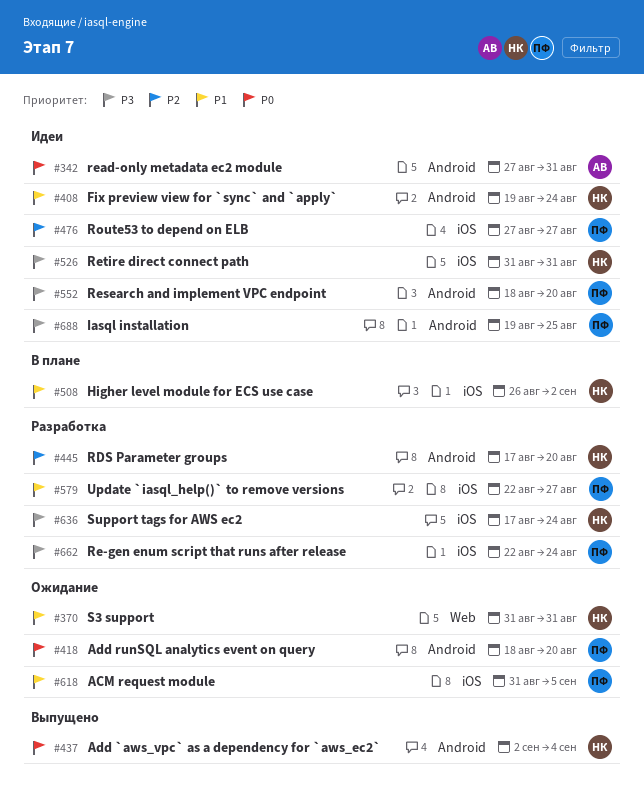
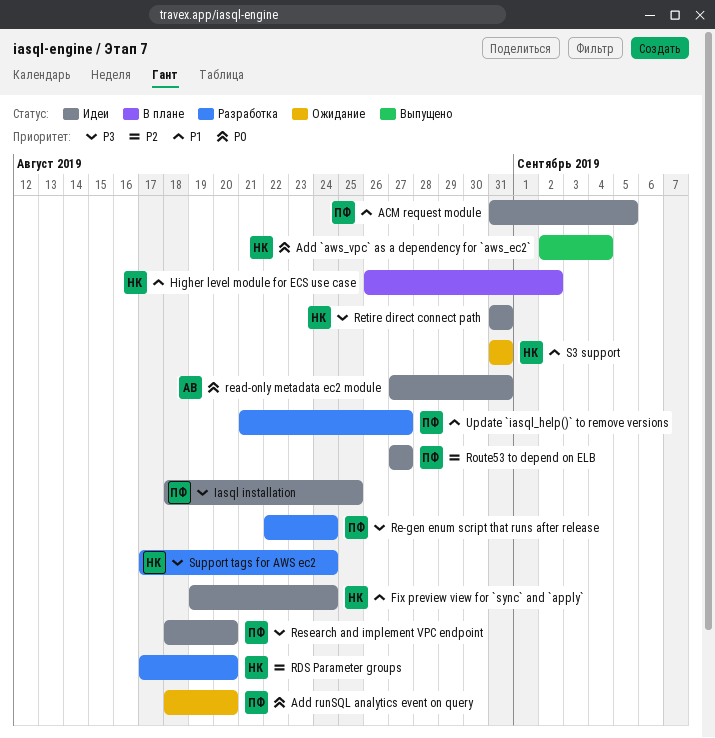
ACM request module, status: Ожидание -> Идеи
Iasql installation, start: Aug 19 -> Aug 18
Update `iasql_help()` to remove versions, start: Aug 22 -> Aug 21

